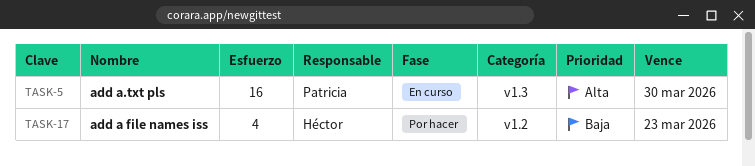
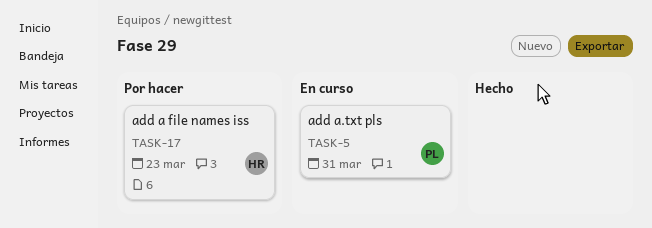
TASK-5, due: Mar 30 -> Mar 31

